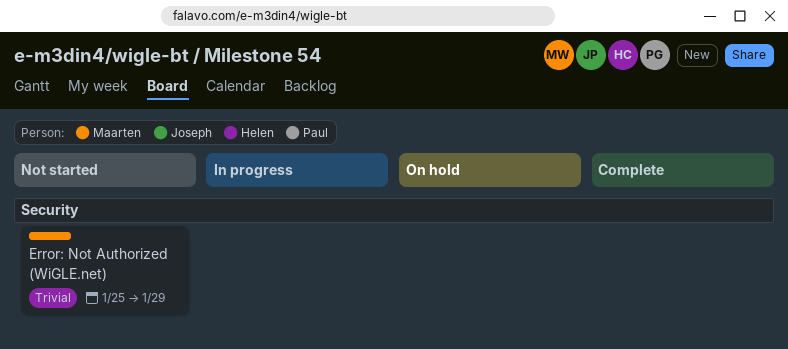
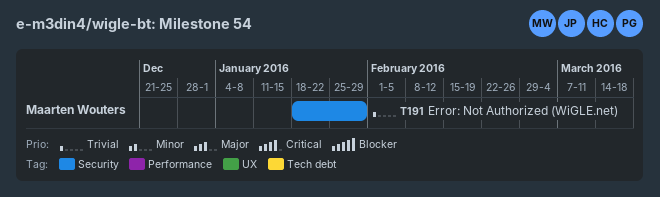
Error: Not Authorized (WiGLE.net), start: Jan 25 -> Jan 18

